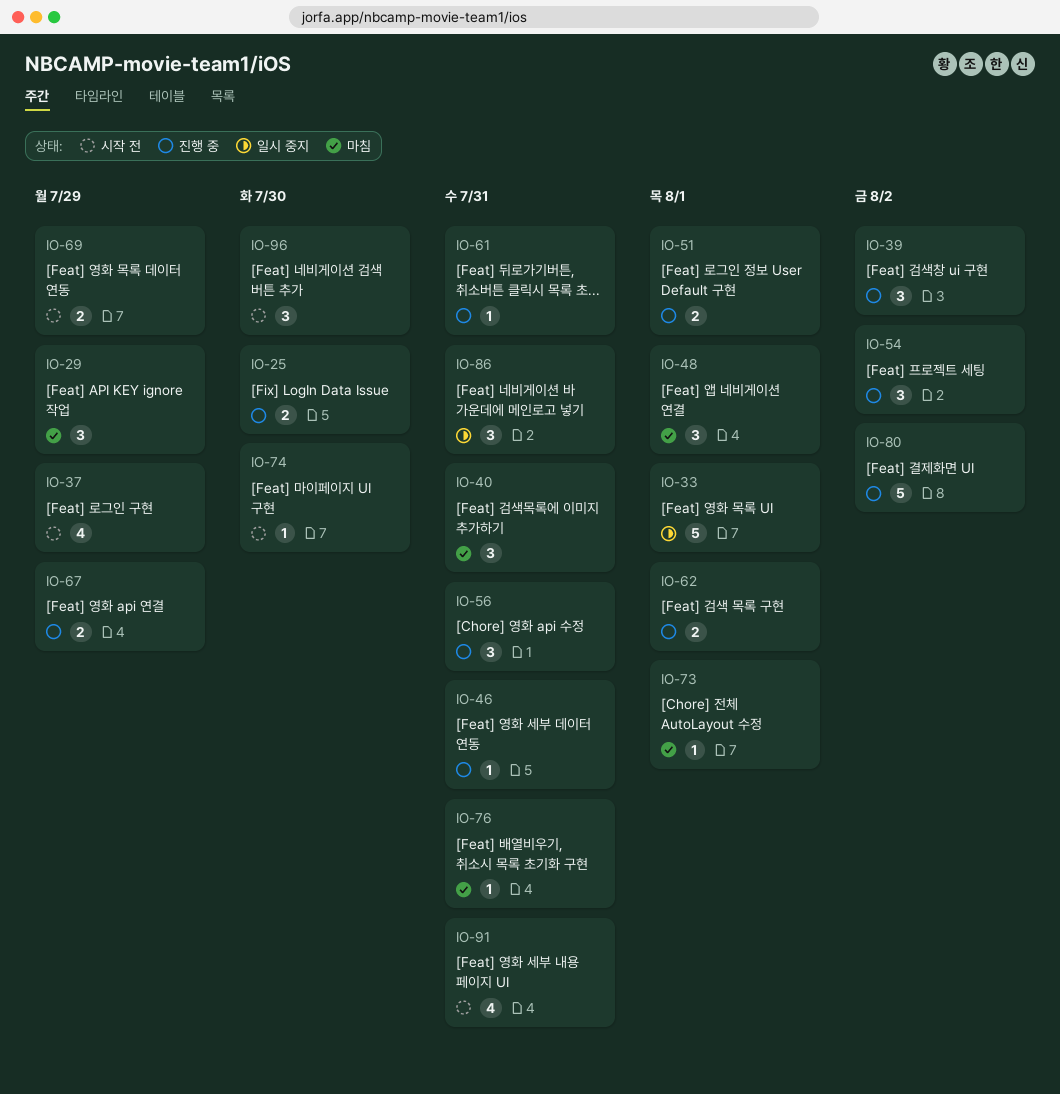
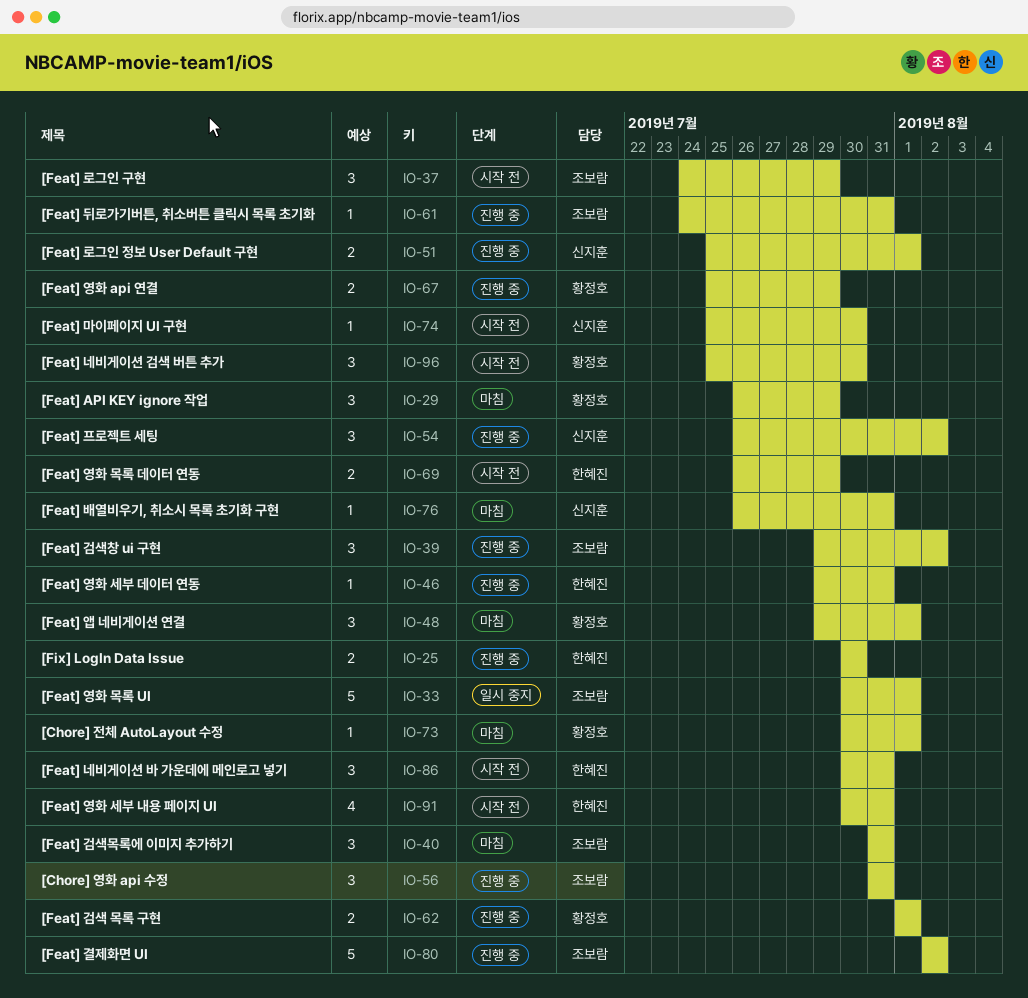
IO-37, estimate: 4 -> 3
IO-86, status: 일시 중지 -> 시작 전

